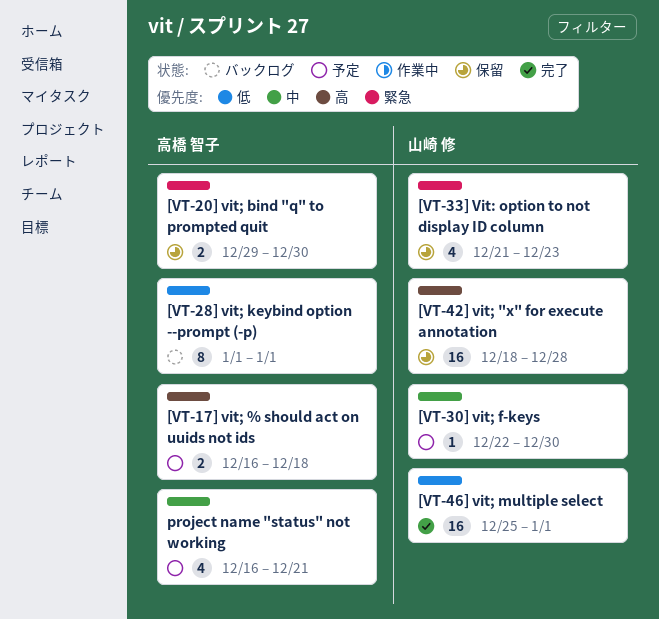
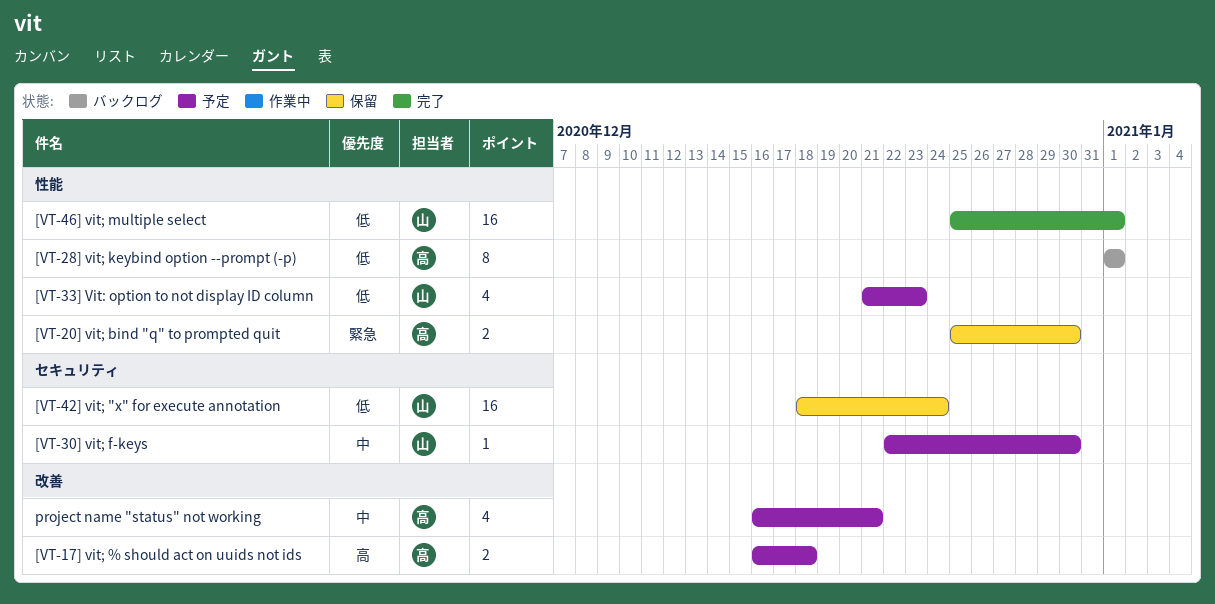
[VT-20] vit; bind "q" to prompted quit, start: Dec 29 -> Dec 25
[VT-33] Vit: option to not display ID column, status: 保留 -> 予定
[VT-33] Vit: option to not display ID column, priority: 緊急 -> 低
[VT-42] vit; "x" for execute annotation, priority: 高 -> 低
[VT-42] vit; "x" for execute annotation, due: Dec 28 -> Dec 24

